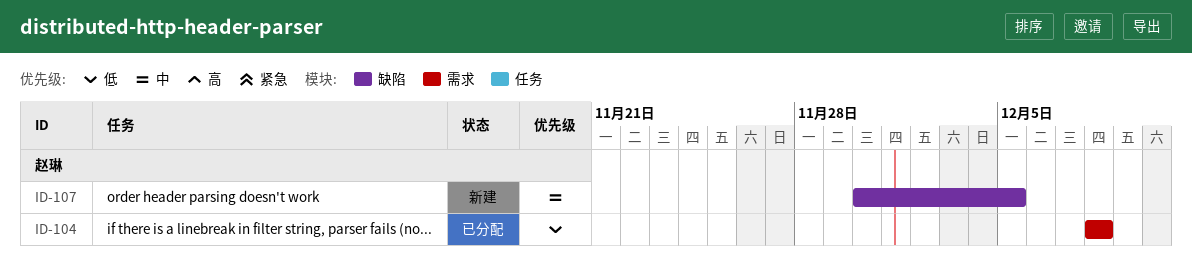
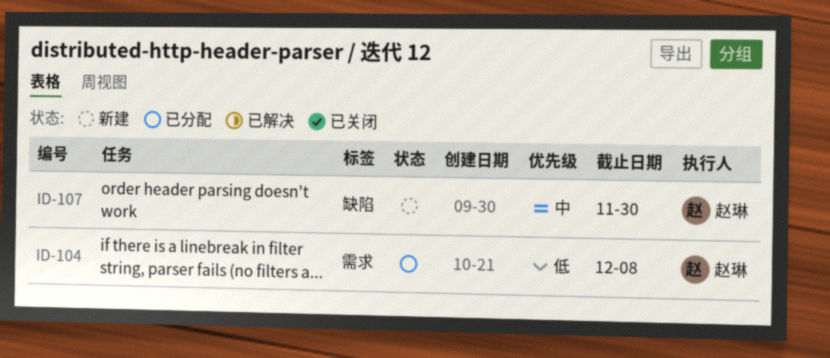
ID-107, due: Dec 5 -> Nov 30

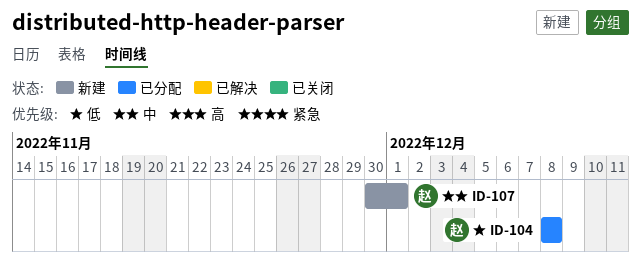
ID-107, due: Nov 30 -> Dec 1

